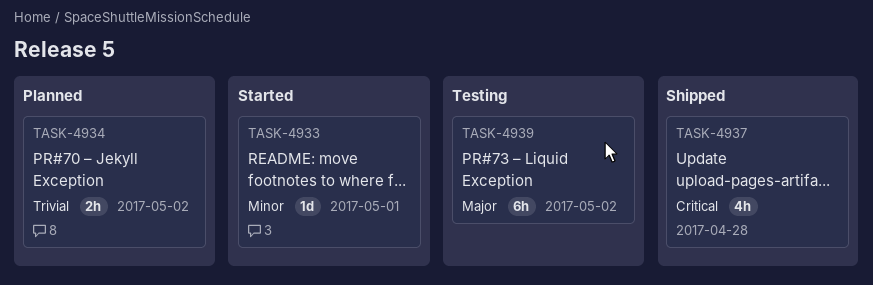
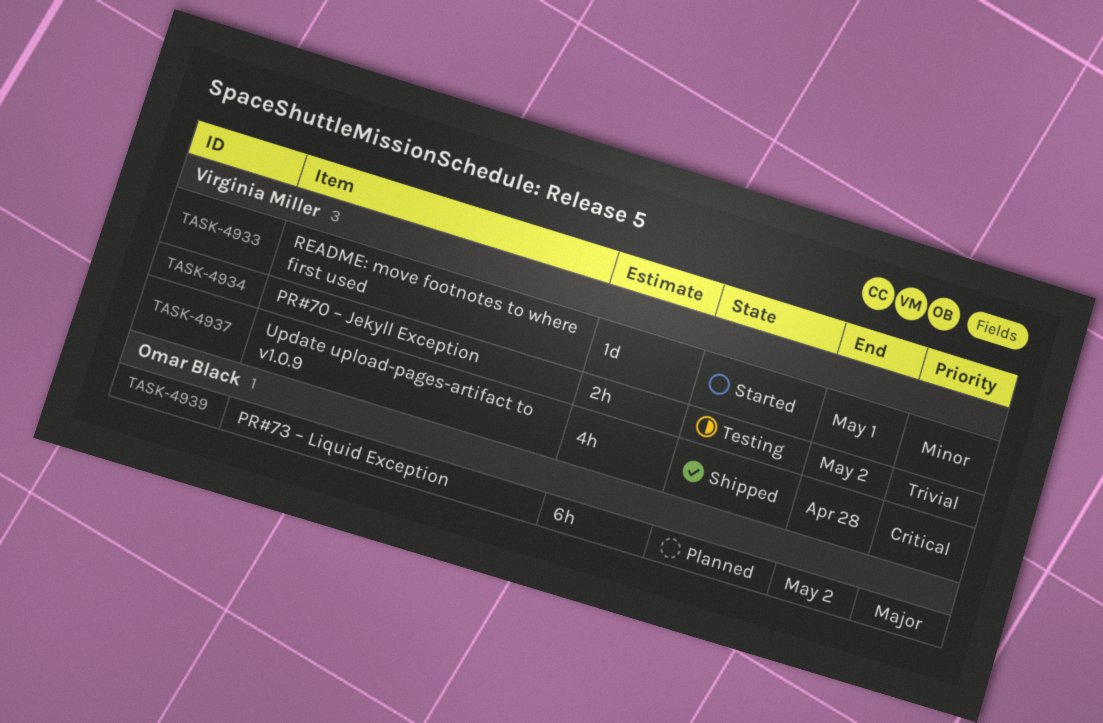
TASK-4934, status: Planned -> Testing
TASK-4939, status: Testing -> Planned

